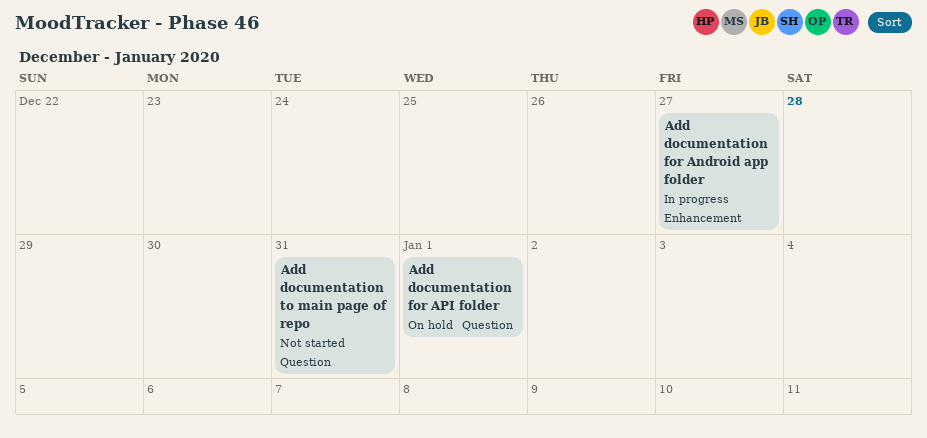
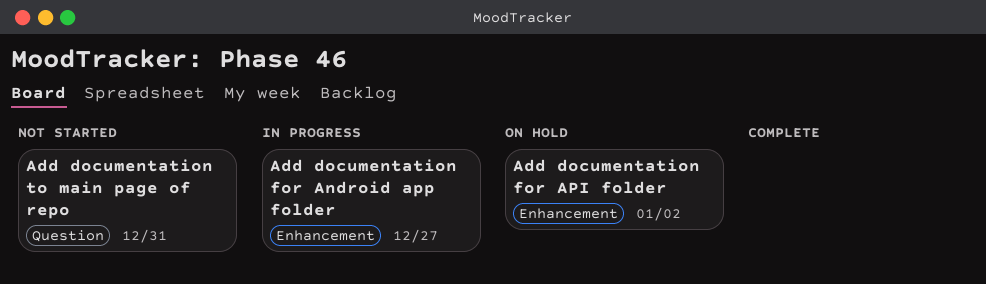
Add documentation for API folder, label: Question -> Enhancement
Add documentation for API folder, due: Jan 1 -> Jan 2

